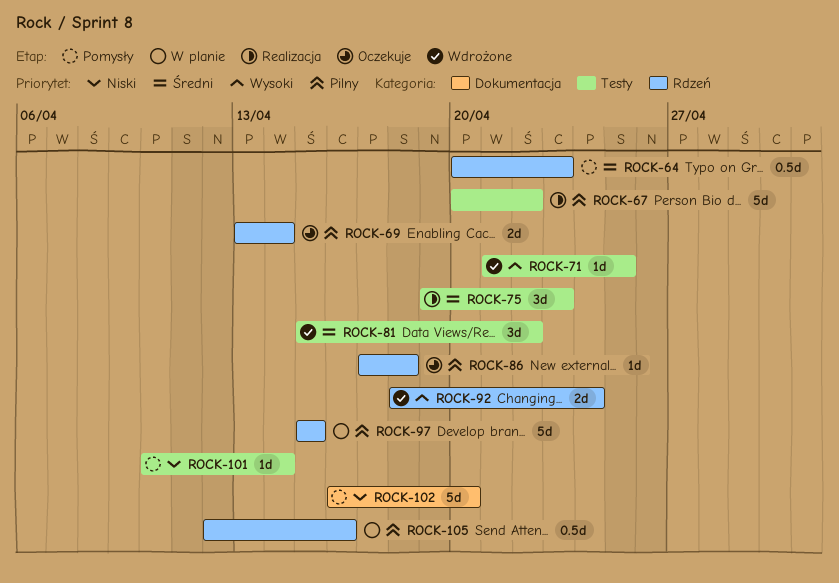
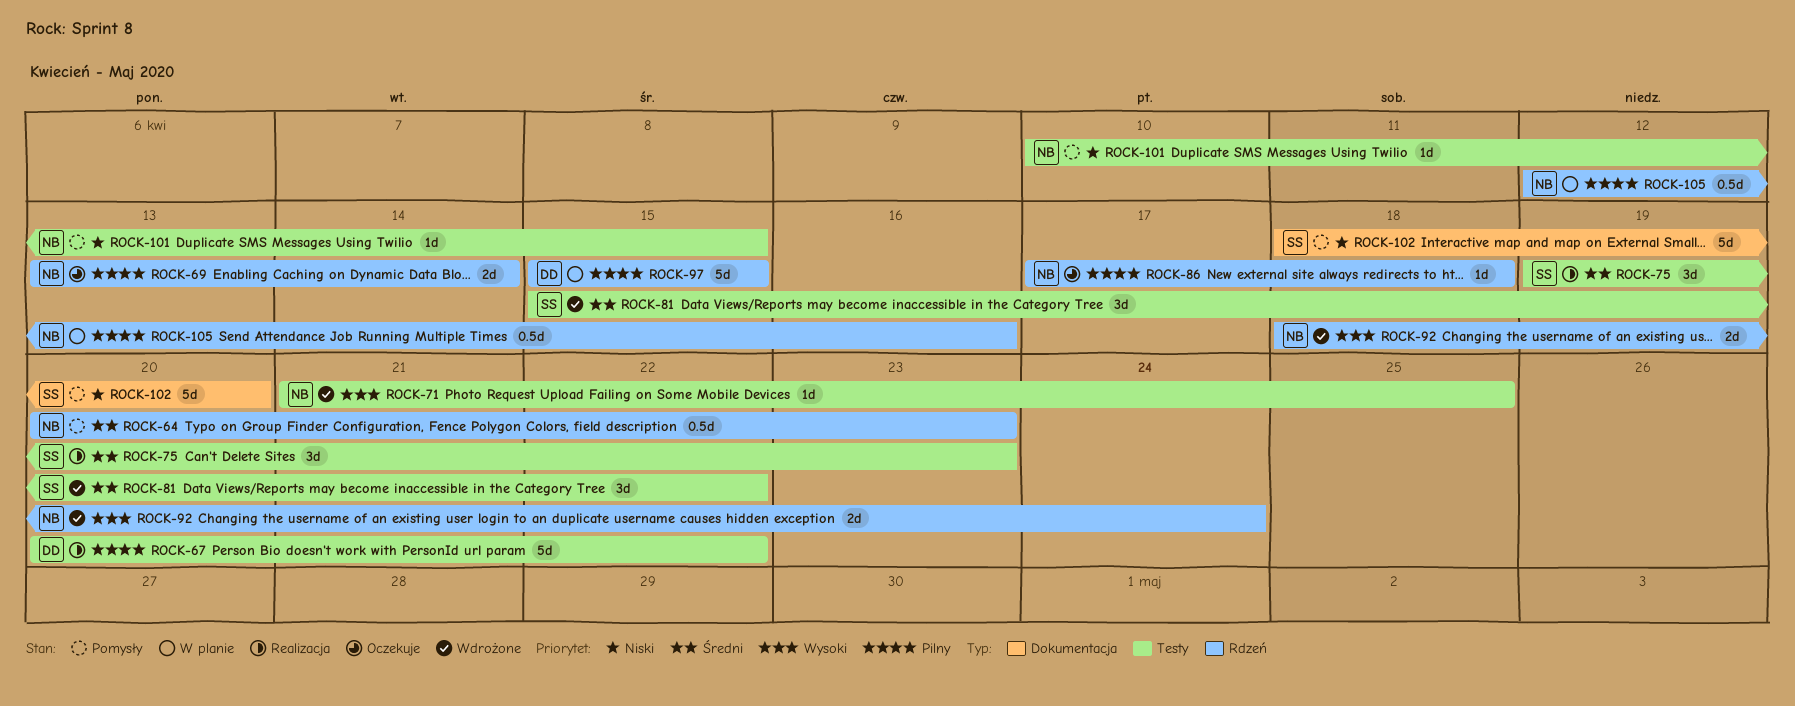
ROCK-101, due: Apr 14 -> Apr 15
ROCK-102, start: Apr 16 -> Apr 18

